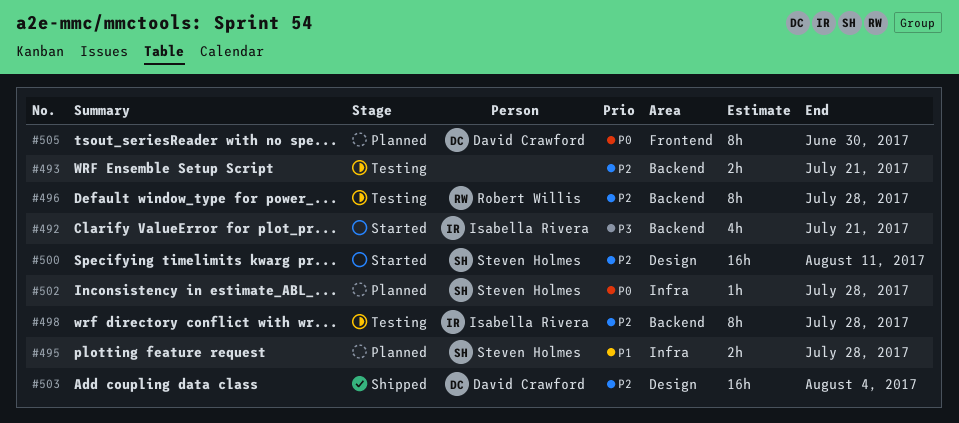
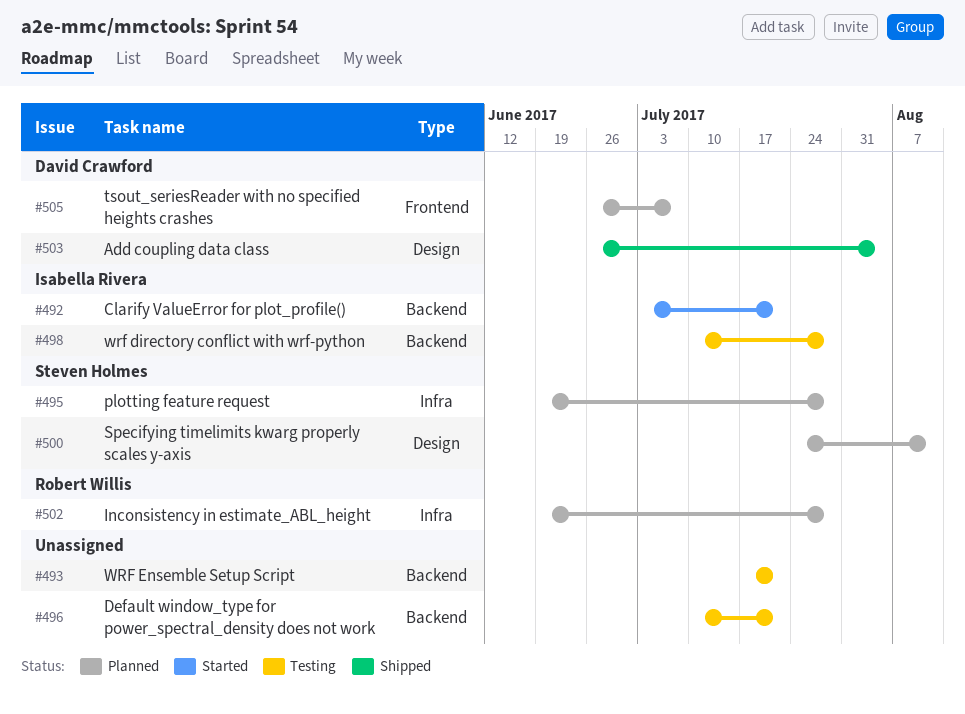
#496, owner: Robert Willis -> none
#496, due: Jul 28 -> Jul 21
#500, status: Started -> Planned
#502, owner: Steven Holmes -> Robert Willis
#505, due: Jun 30 -> Jul 7

